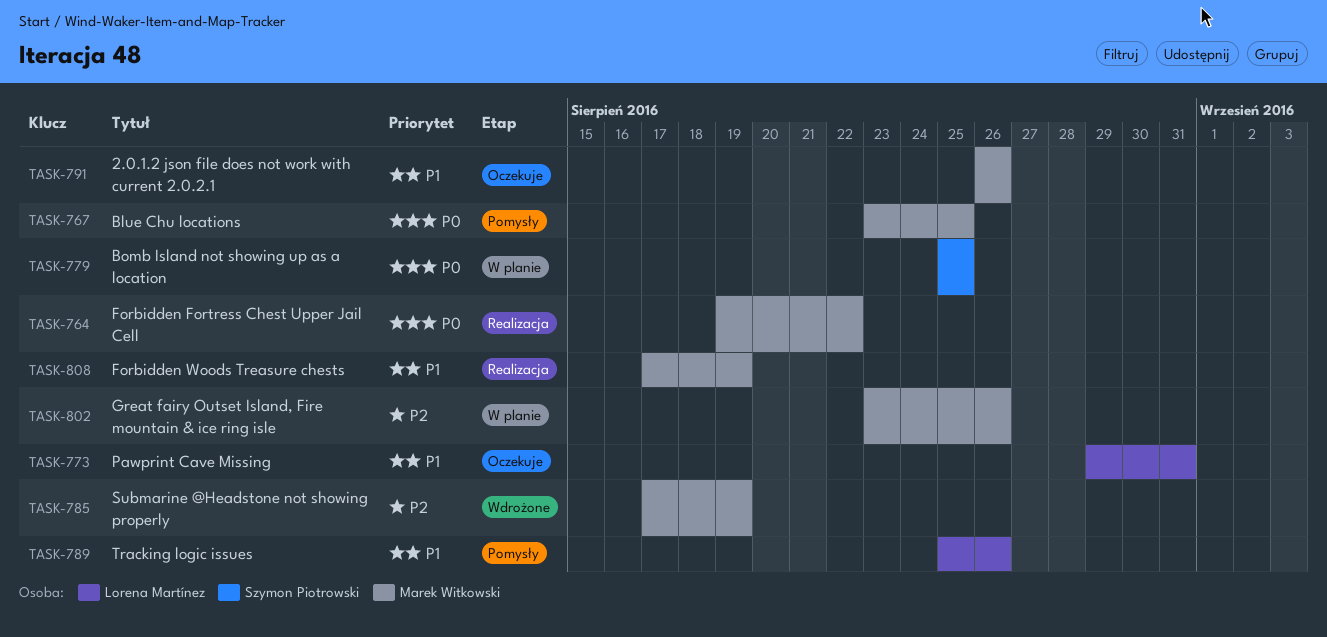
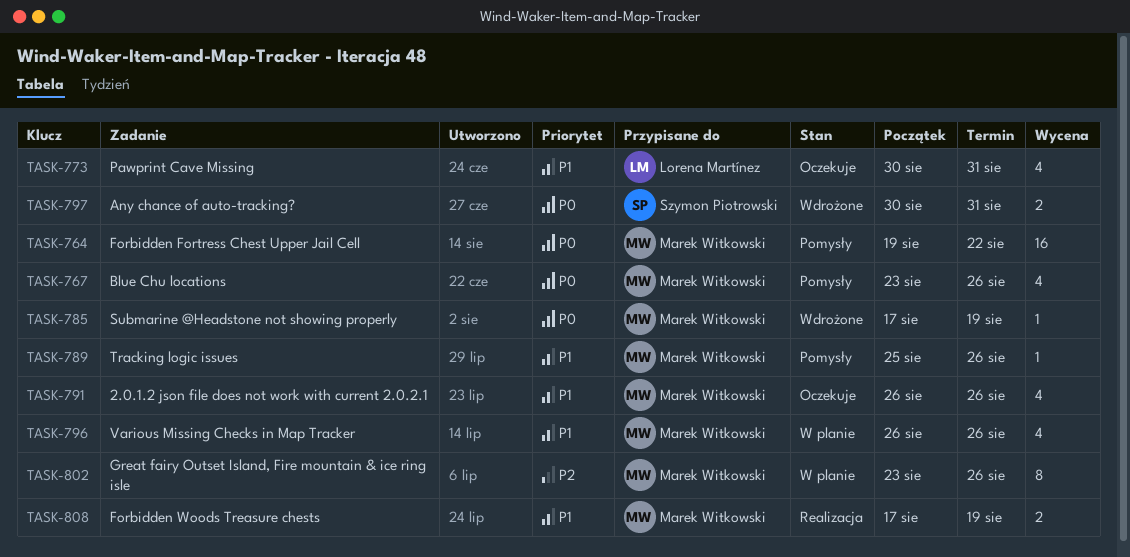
TASK-764, status: Realizacja -> Pomysły
TASK-767, due: Aug 25 -> Aug 26
TASK-773, start: Aug 29 -> Aug 30
TASK-779: present -> none
TASK-785, priority: P2 -> P0
TASK-789, owner: Lorena Martínez -> Marek Witkowski
TASK-796: none -> present
TASK-797: none -> present

